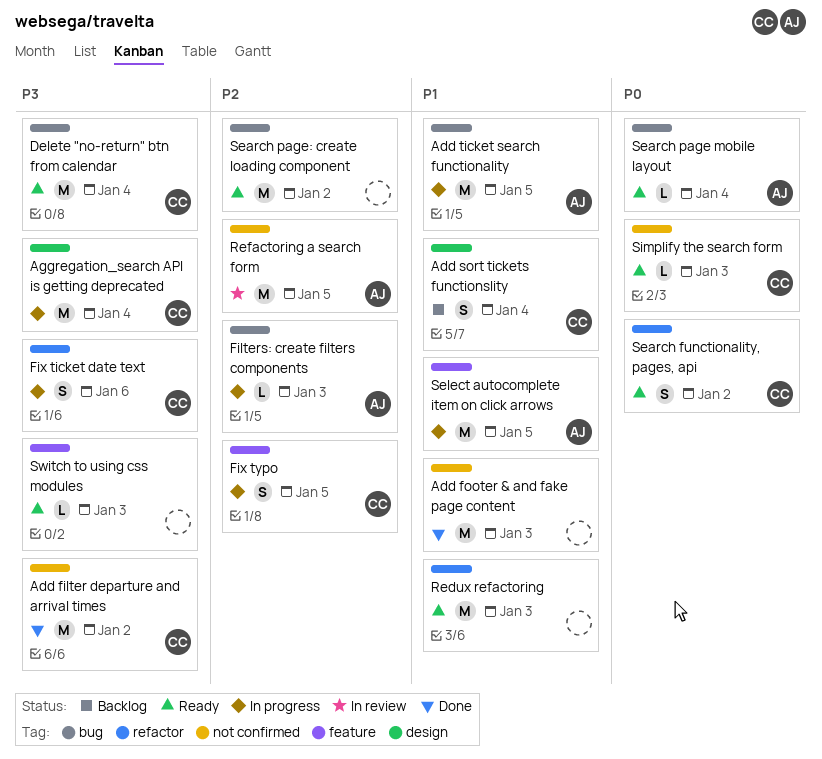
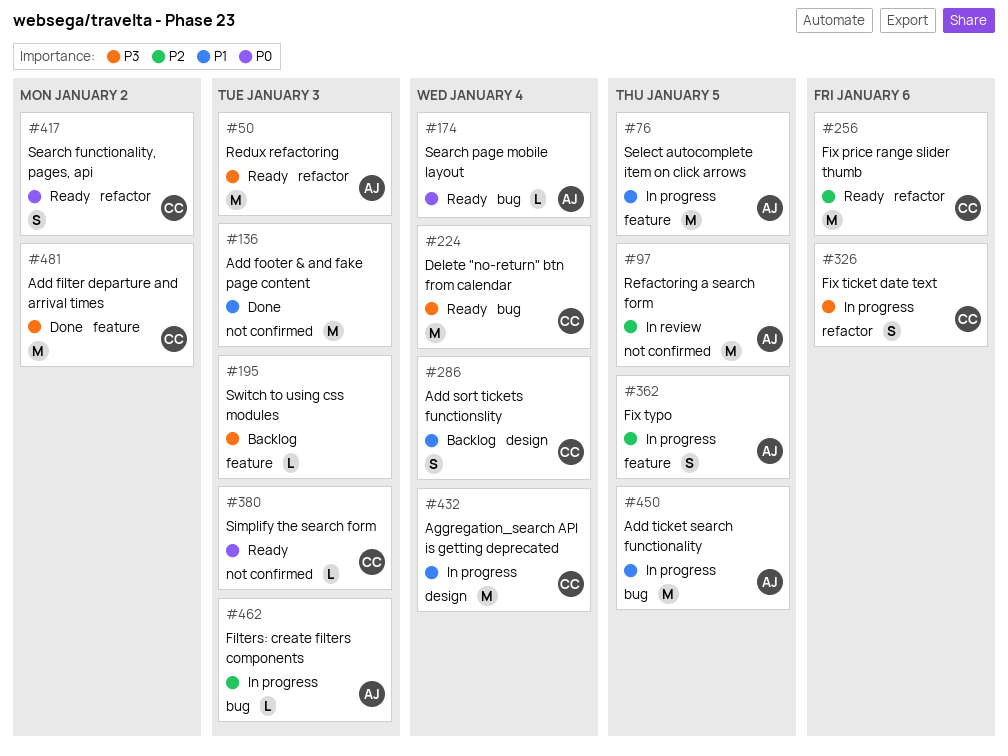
Add filter departure and arrival times, label: not confirmed -> feature
Aggregation_search API is getting deprecated, priority: P3 -> P1
Fix price range slider thumb: none -> present
Fix typo, owner: CC -> AJ
Redux refactoring, owner: none -> AJ
Redux refactoring, priority: P1 -> P3
Search page: create loading component: present -> none
Switch to using css modules, status: Ready -> Backlog

